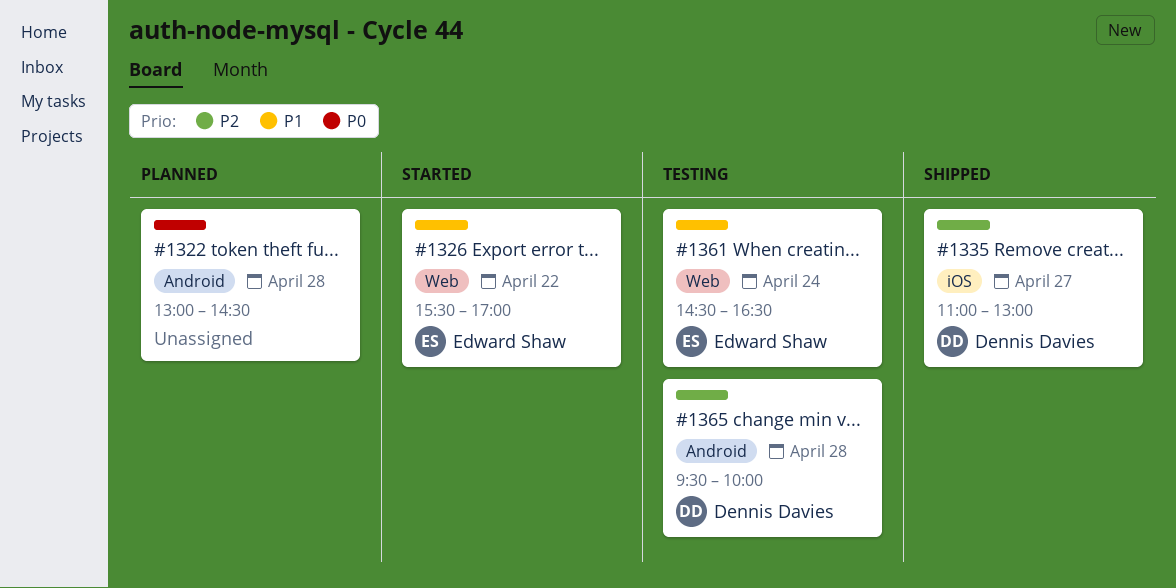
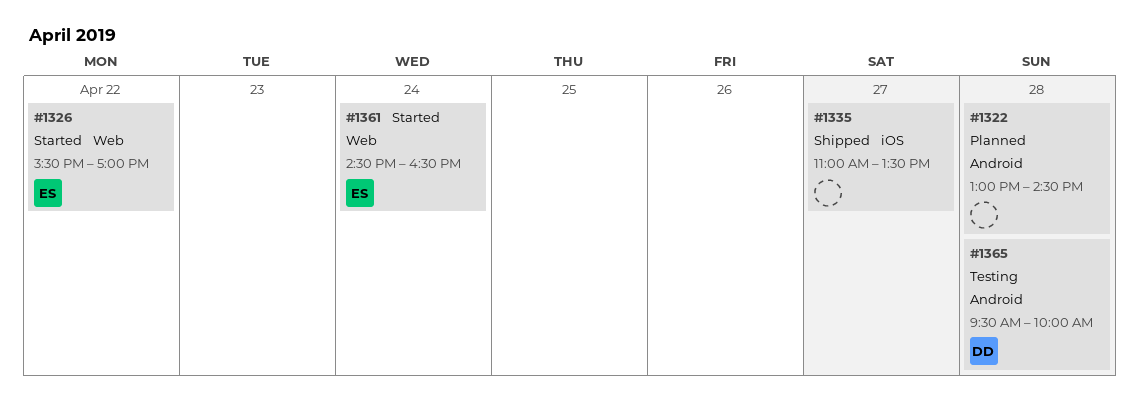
#1335, owner: Dennis Davies -> none
#1335, ends: 13:00 -> 13:30
#1361, status: Testing -> Started

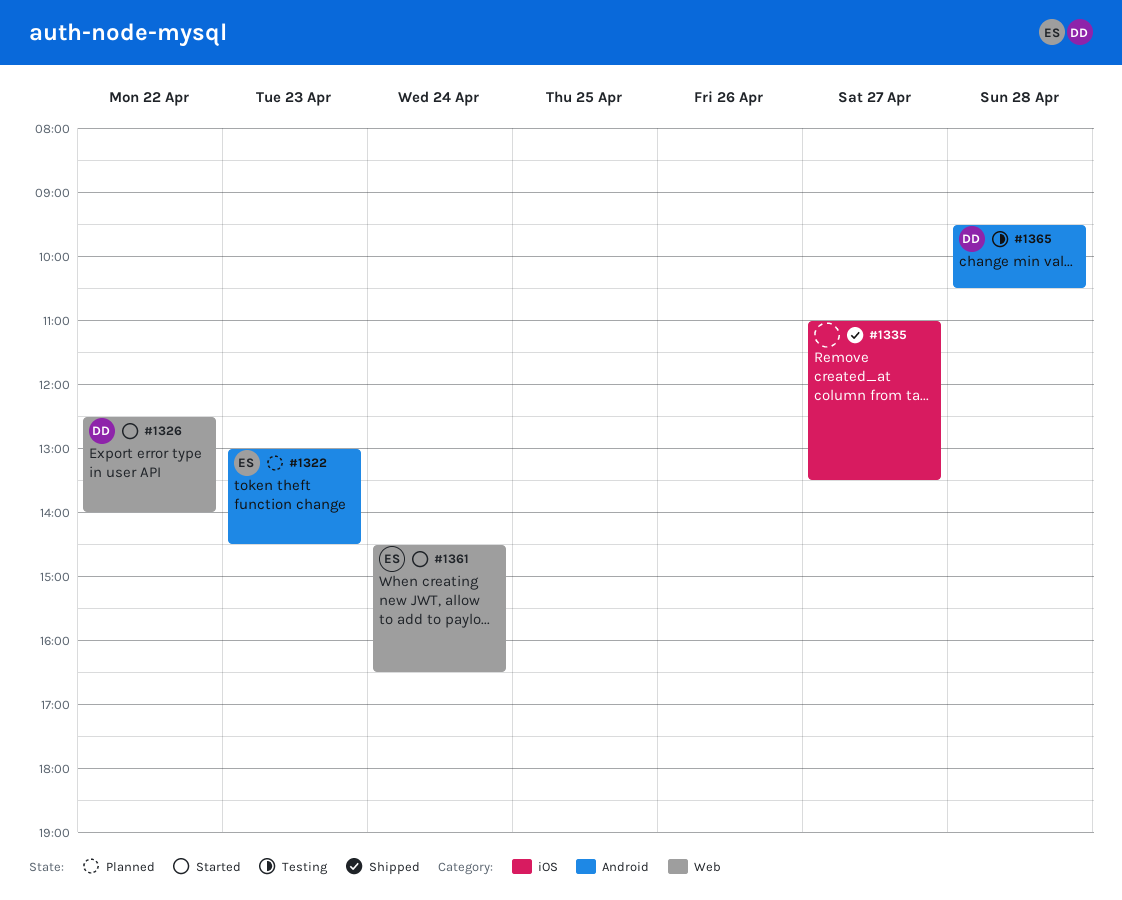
#1322, owner: none -> ES
#1322, day: Apr 28 -> Apr 23
#1326, owner: ES -> DD
#1326, begins: 15:30 -> 12:30
#1326, ends: 17:00 -> 14:00
#1365, ends: 10:00 -> 10:30

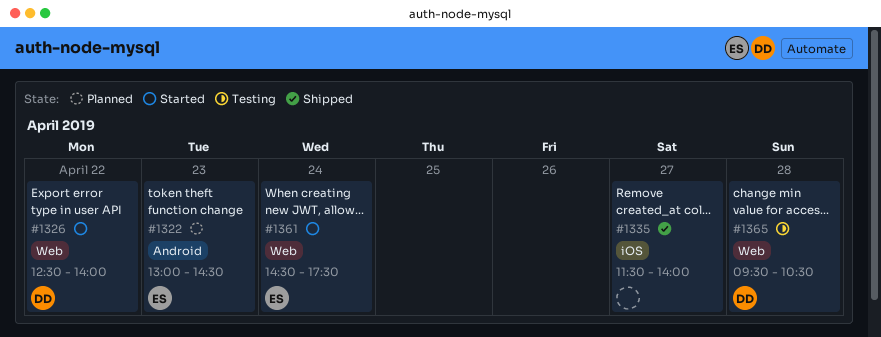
#1335, begins: 11:00 -> 11:30
#1335, ends: 13:30 -> 14:00
#1361, ends: 16:30 -> 17:30
#1365, label: Android -> Web

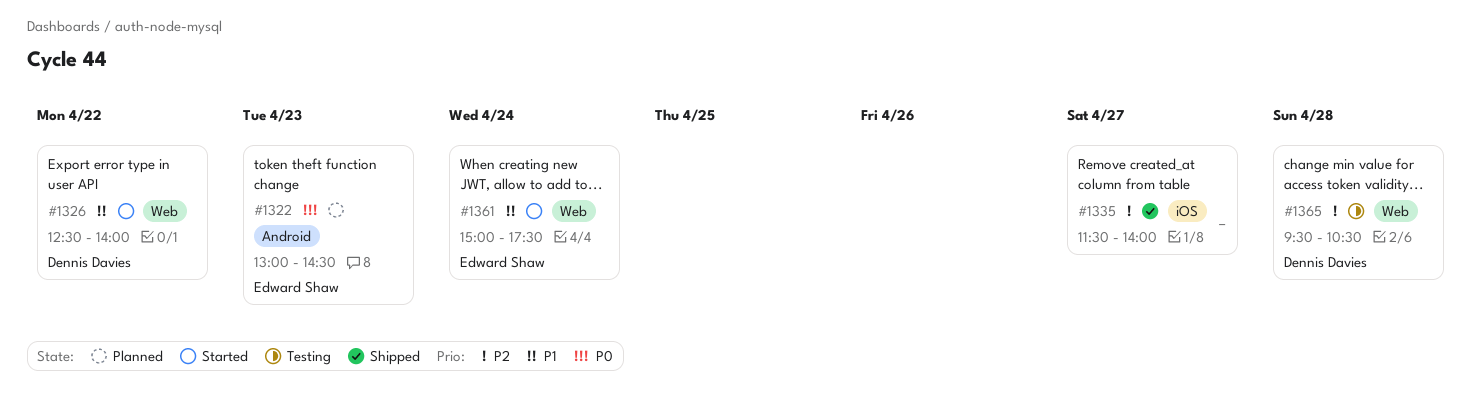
#1361, begins: 14:30 -> 15:00

